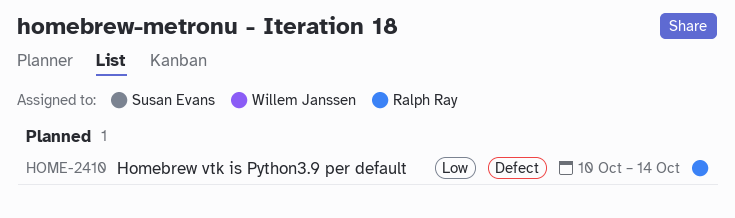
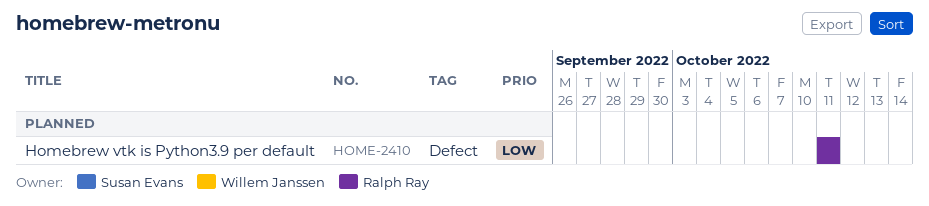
HOME-2410, start: Oct 10 -> Oct 11
HOME-2410, due: Oct 14 -> Oct 11

